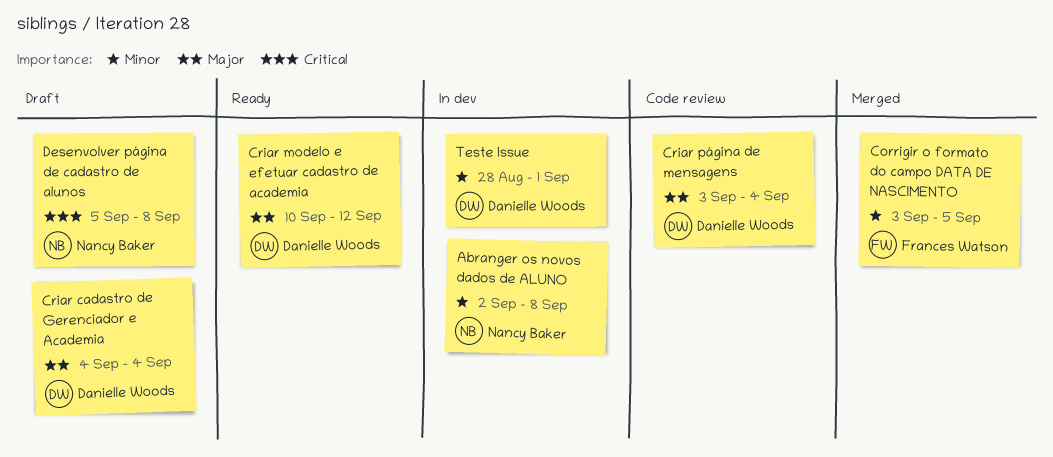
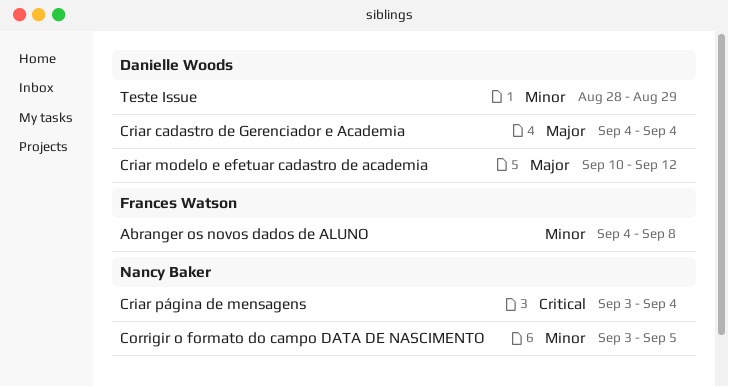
Abranger os novos dados de ALUNO, owner: Nancy Baker -> Frances Watson
Abranger os novos dados de ALUNO, start: Sep 2 -> Sep 4
Corrigir o formato do campo DATA DE NASCIMENTO, owner: Frances Watson -> Nancy Baker
Criar página de mensagens, owner: Danielle Woods -> Nancy Baker
Criar página de mensagens, priority: Major -> Critical
Desenvolver página de cadastro de alunos: present -> none
Teste Issue, due: Sep 1 -> Aug 29

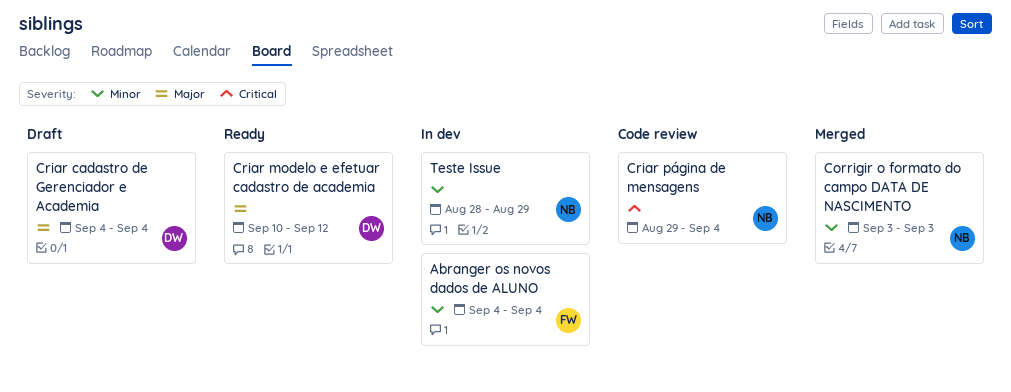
Abranger os novos dados de ALUNO, due: Sep 8 -> Sep 4
Corrigir o formato do campo DATA DE NASCIMENTO, due: Sep 5 -> Sep 3
Criar página de mensagens, start: Sep 3 -> Aug 29
Teste Issue, owner: Danielle Woods -> Nancy Baker

